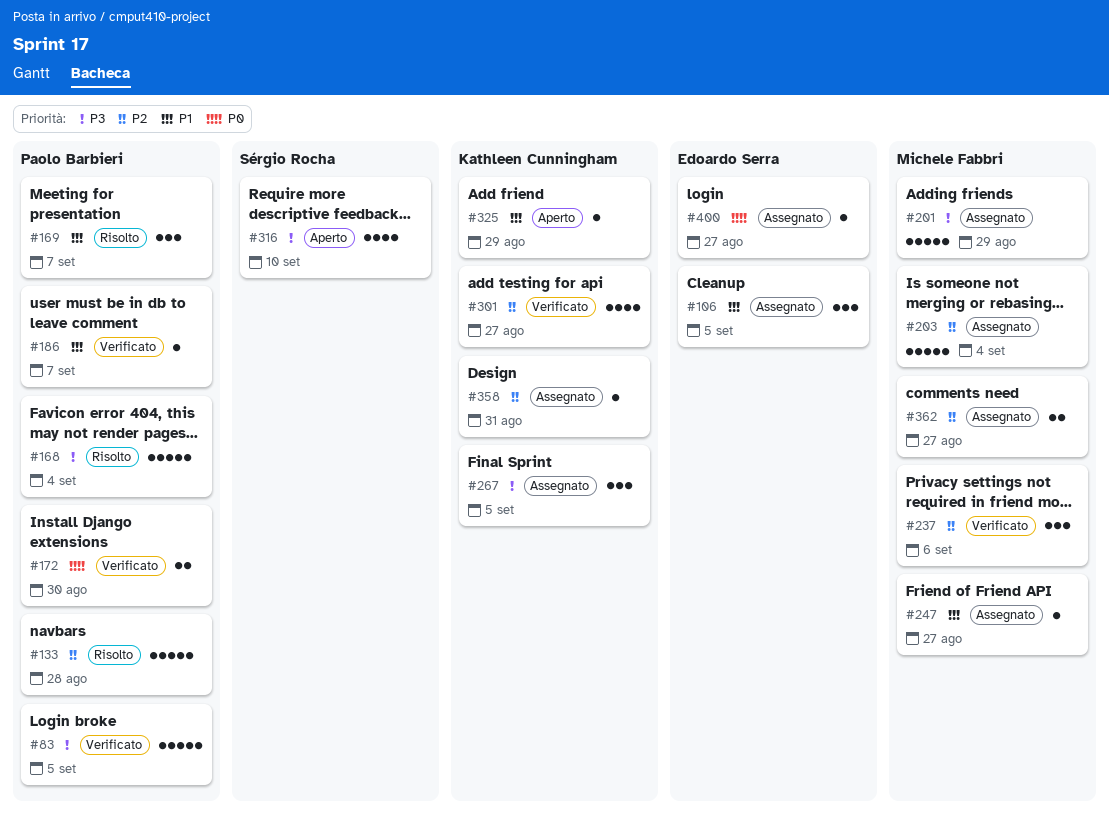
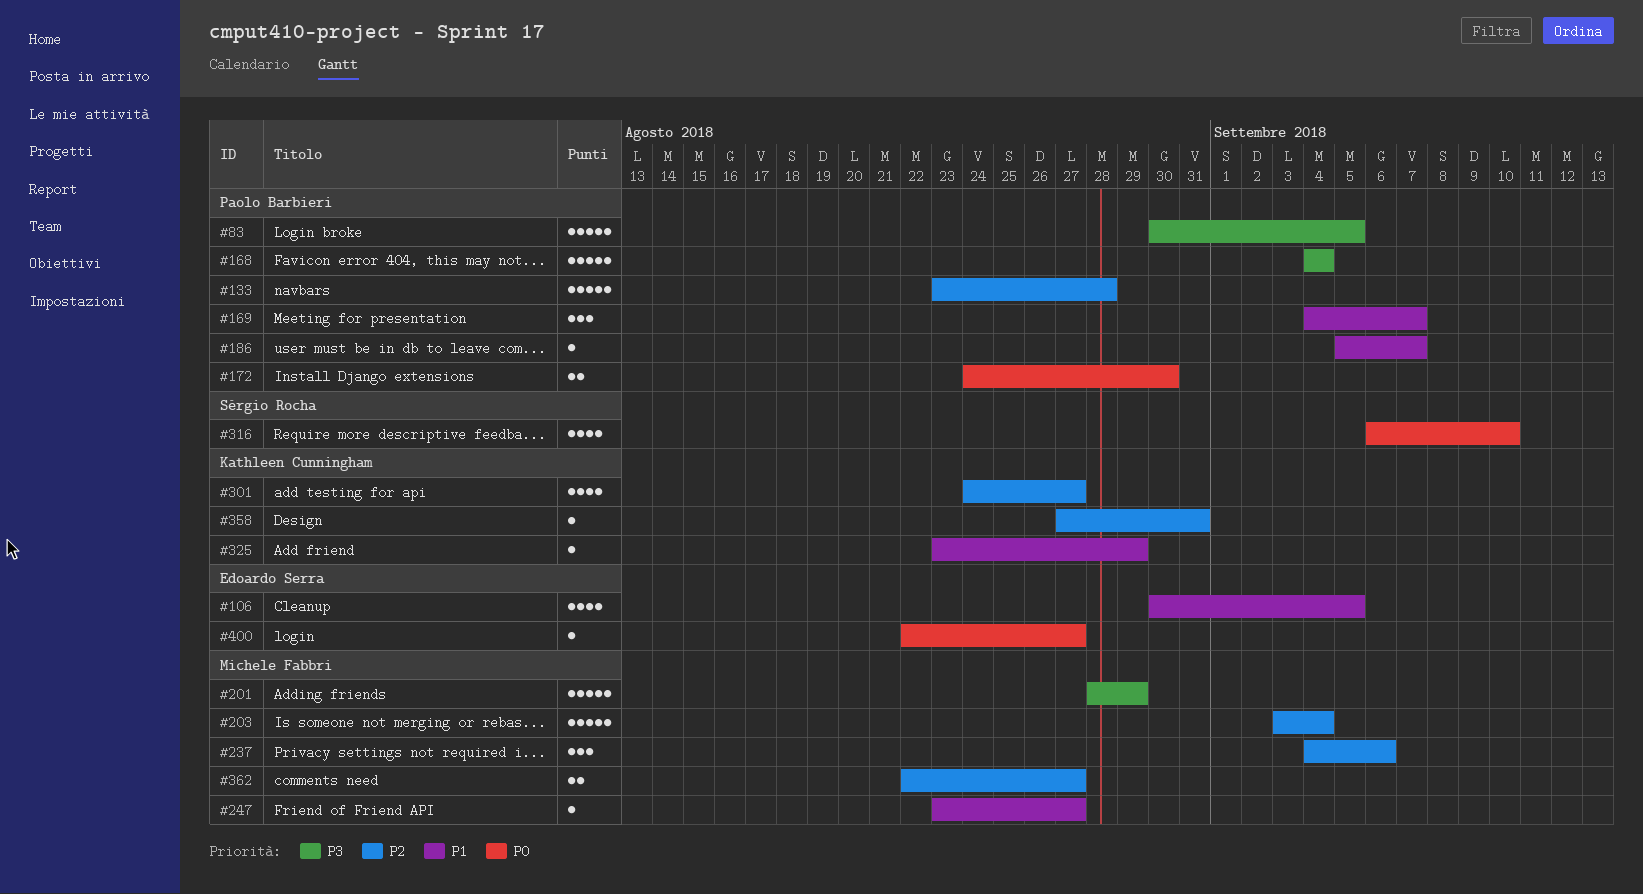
#106, estimate: 3 -> 4
#267: present -> none
#316, priority: P3 -> P0

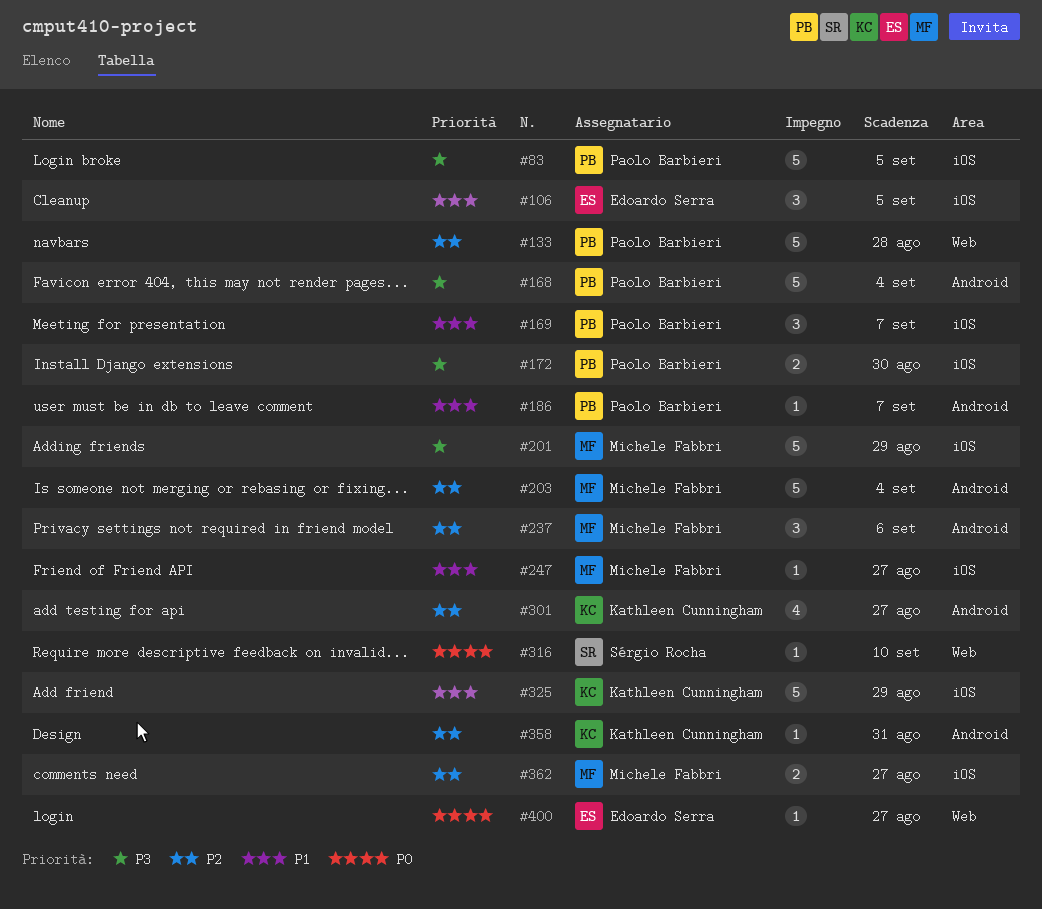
#106, estimate: 4 -> 3
#172, priority: P0 -> P3
#316, estimate: 4 -> 1
#325, estimate: 1 -> 5

